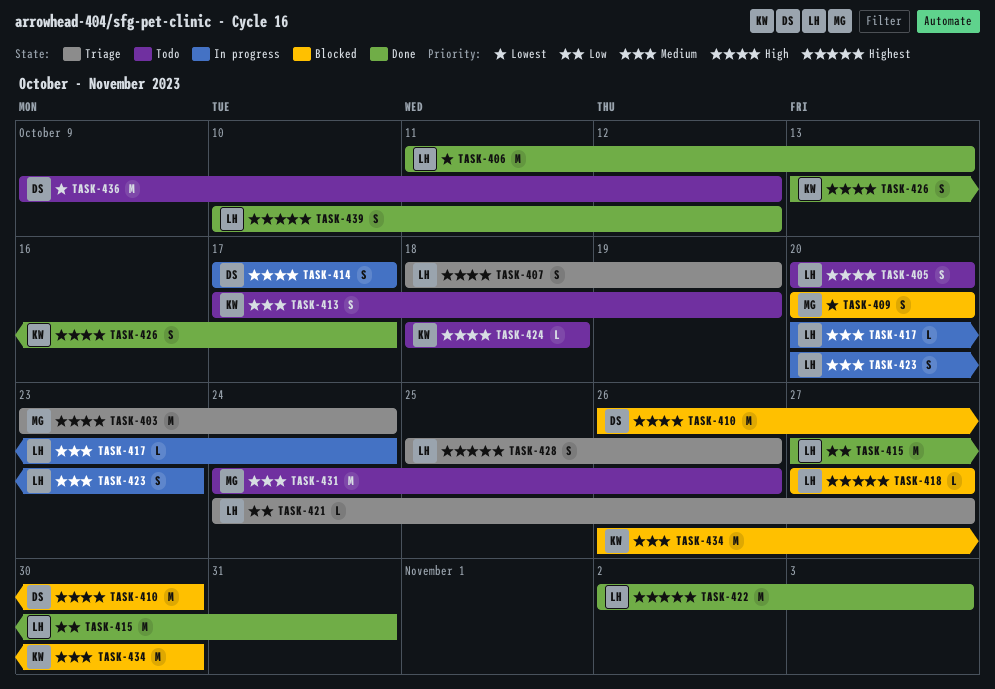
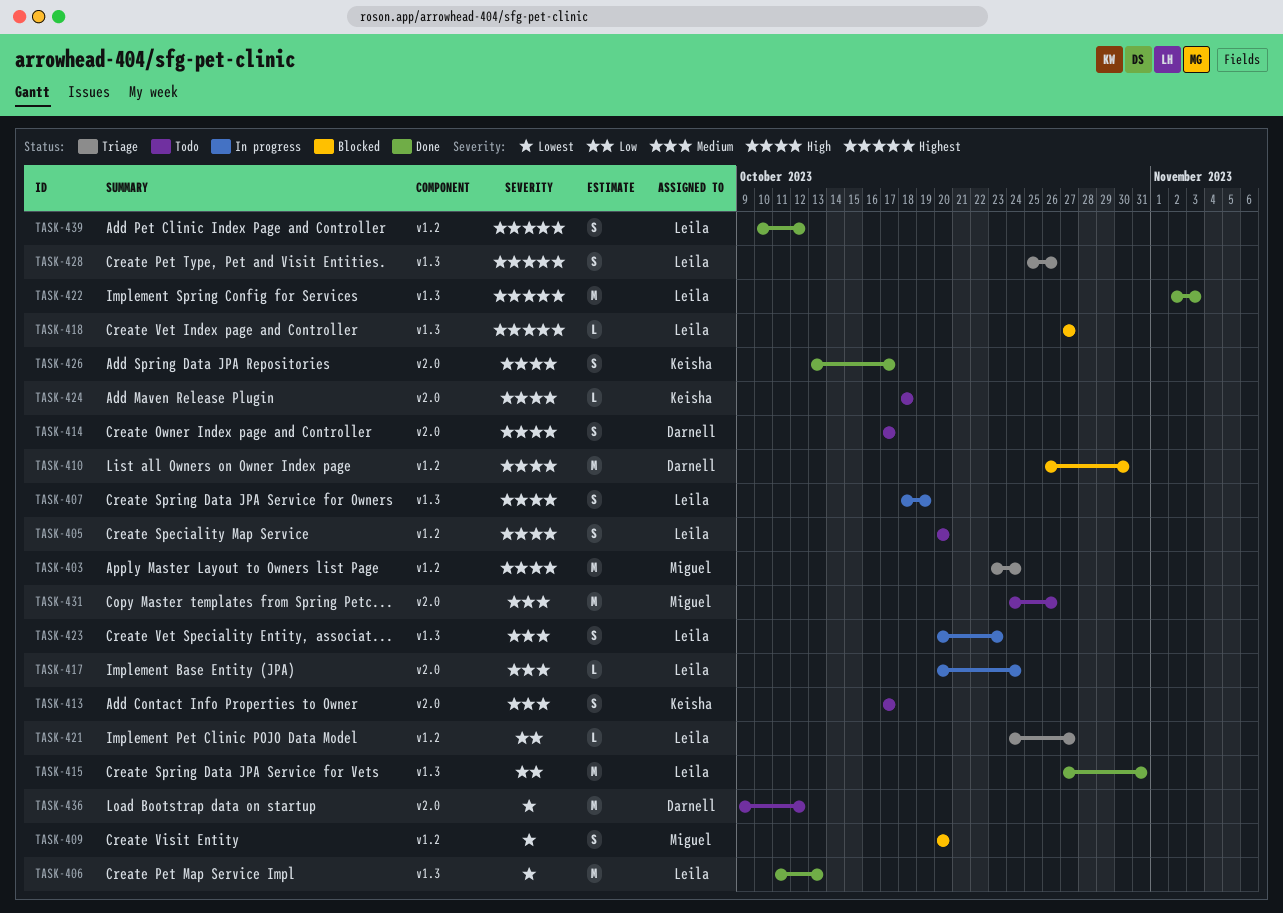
TASK-407, status: Triage -> In progress
TASK-413, due: Oct 19 -> Oct 17
TASK-414, status: In progress -> Todo
TASK-434: present -> none

